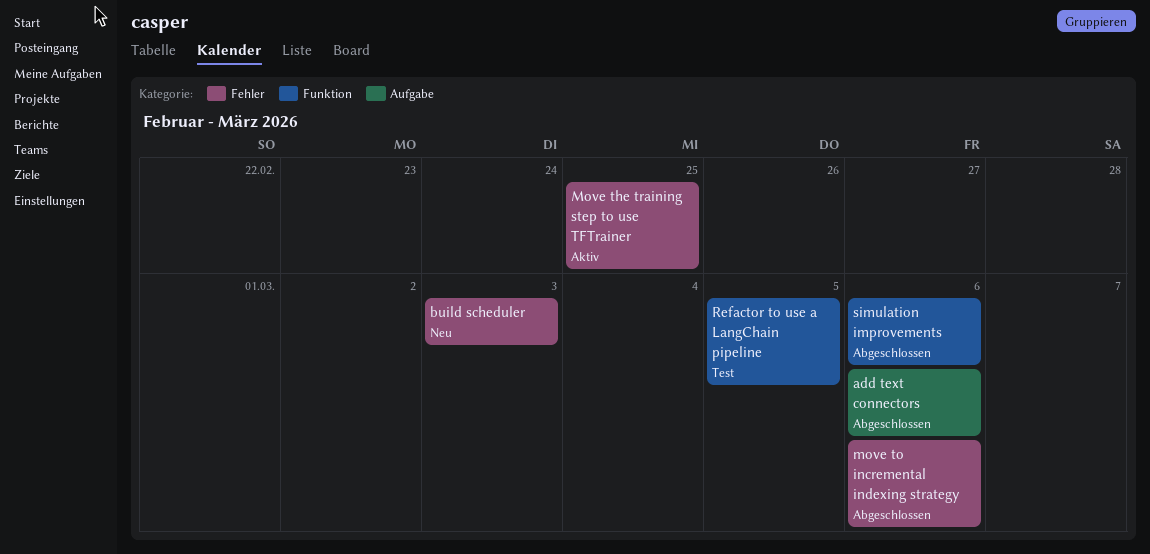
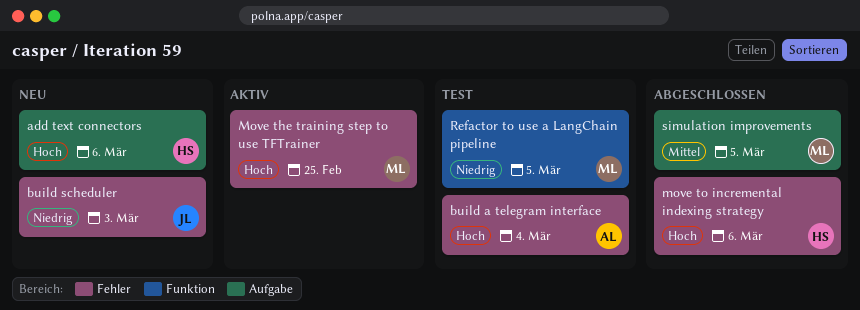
add text connectors, status: Abgeschlossen -> Neu
build a telegram interface: none -> present
simulation improvements, label: Funktion -> Aufgabe
simulation improvements, due: Mar 6 -> Mar 5

